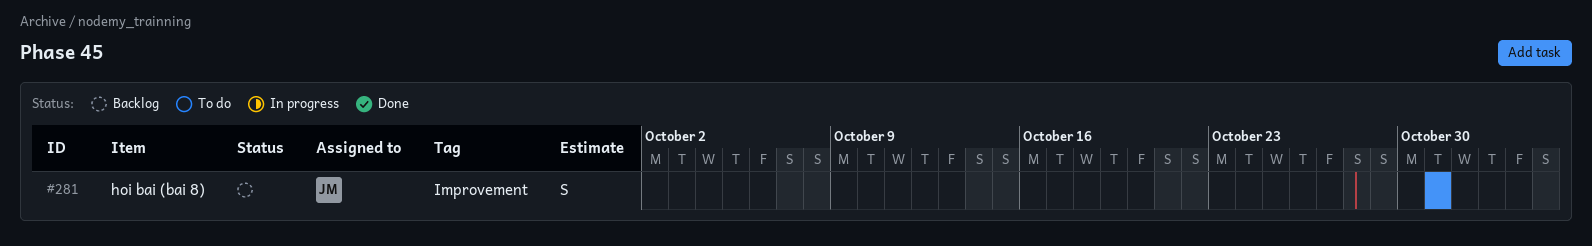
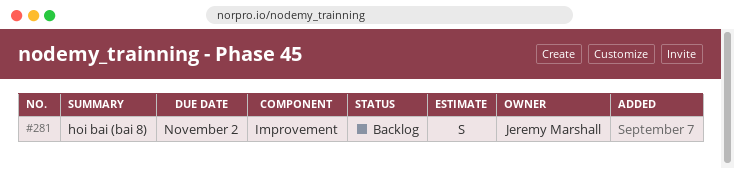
#281, due: Oct 31 -> Nov 2

